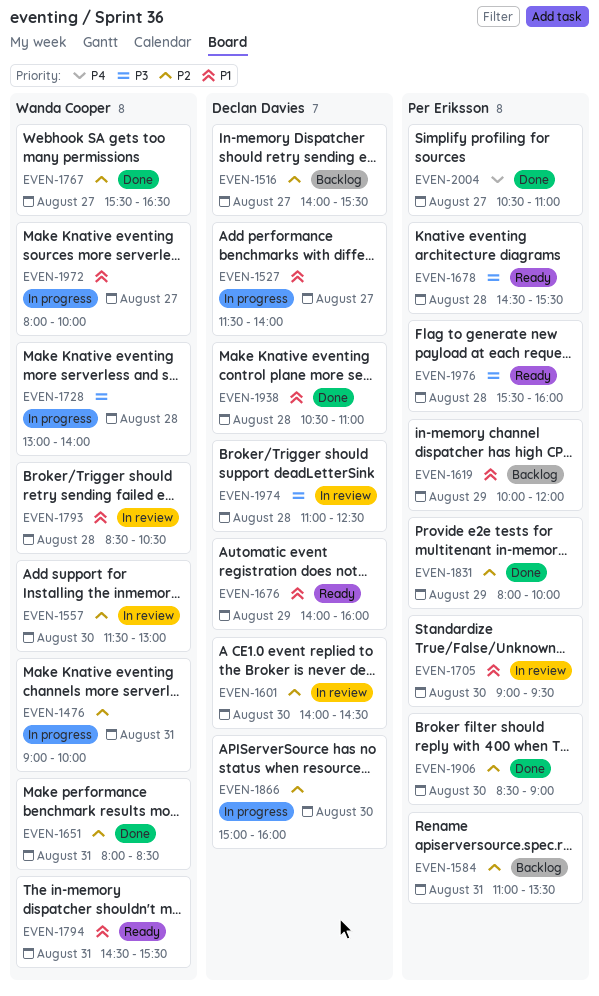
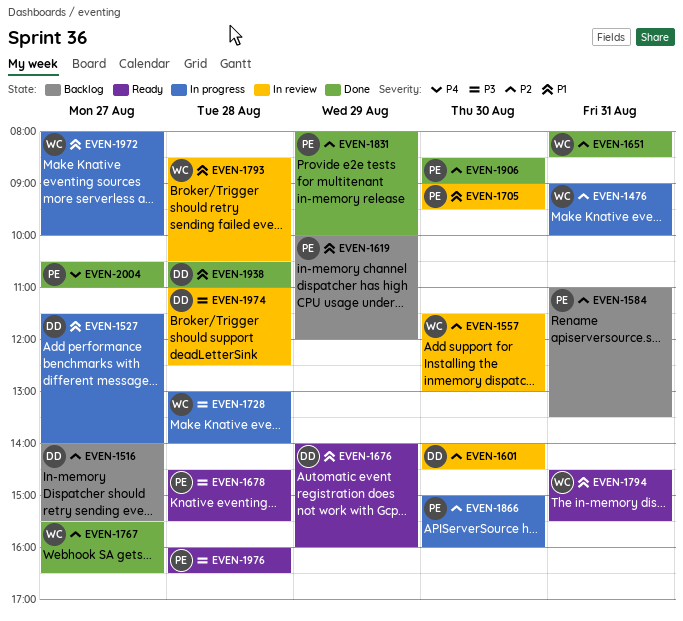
EVEN-1866, owner: Declan Davies -> Per Eriksson
EVEN-1976, begins: 15:30 -> 16:00
EVEN-1976, ends: 16:00 -> 16:30

